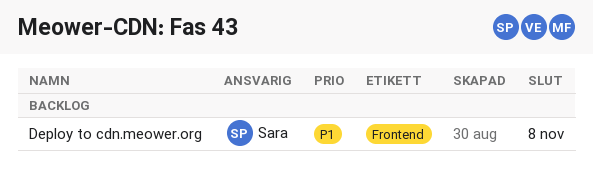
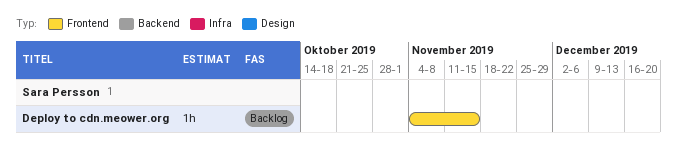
Deploy to cdn.meower.org, due: Nov 8 -> Nov 15

